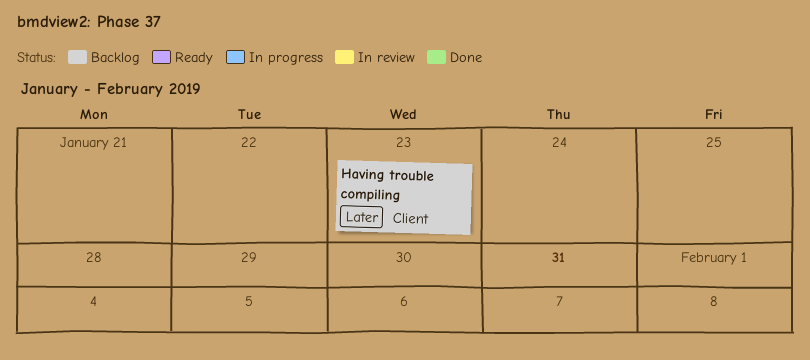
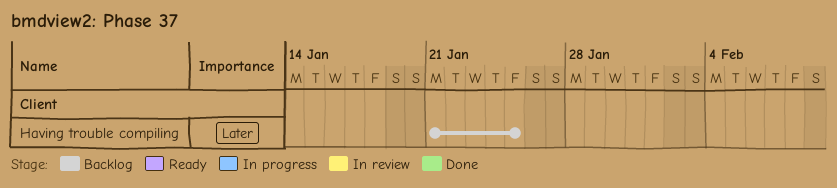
Having trouble compiling, due: Jan 23 -> Jan 25

